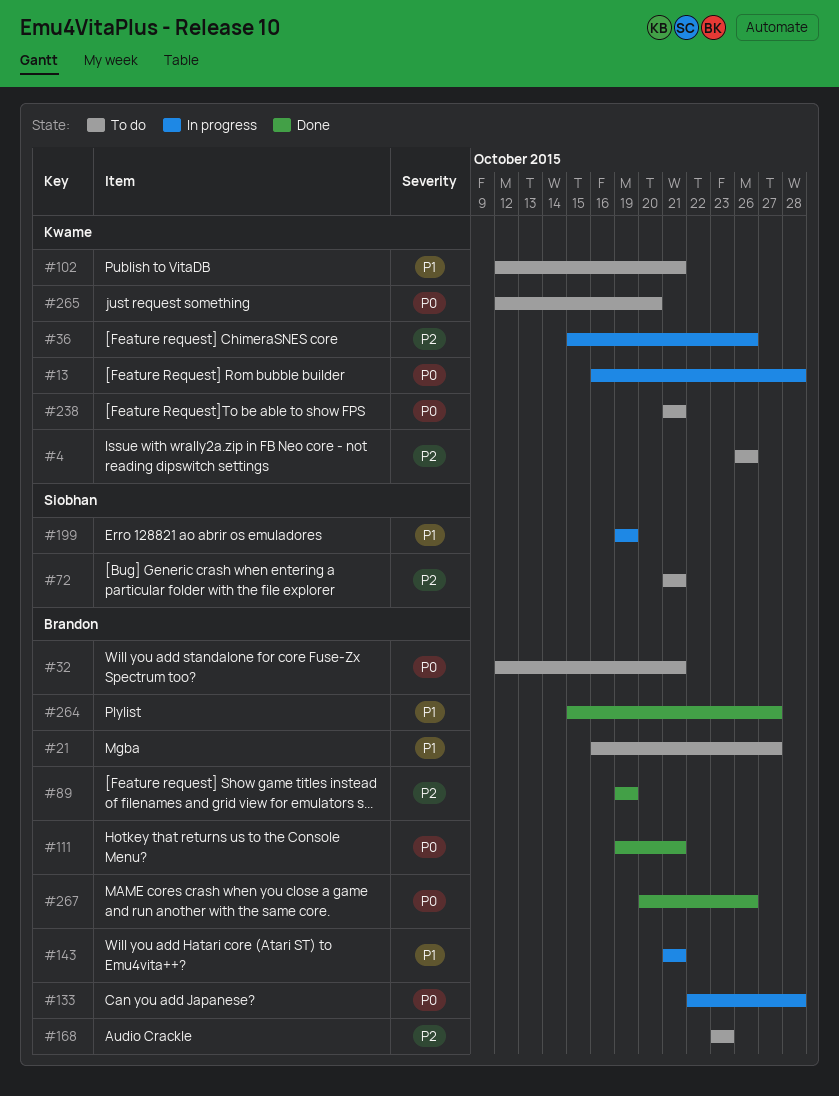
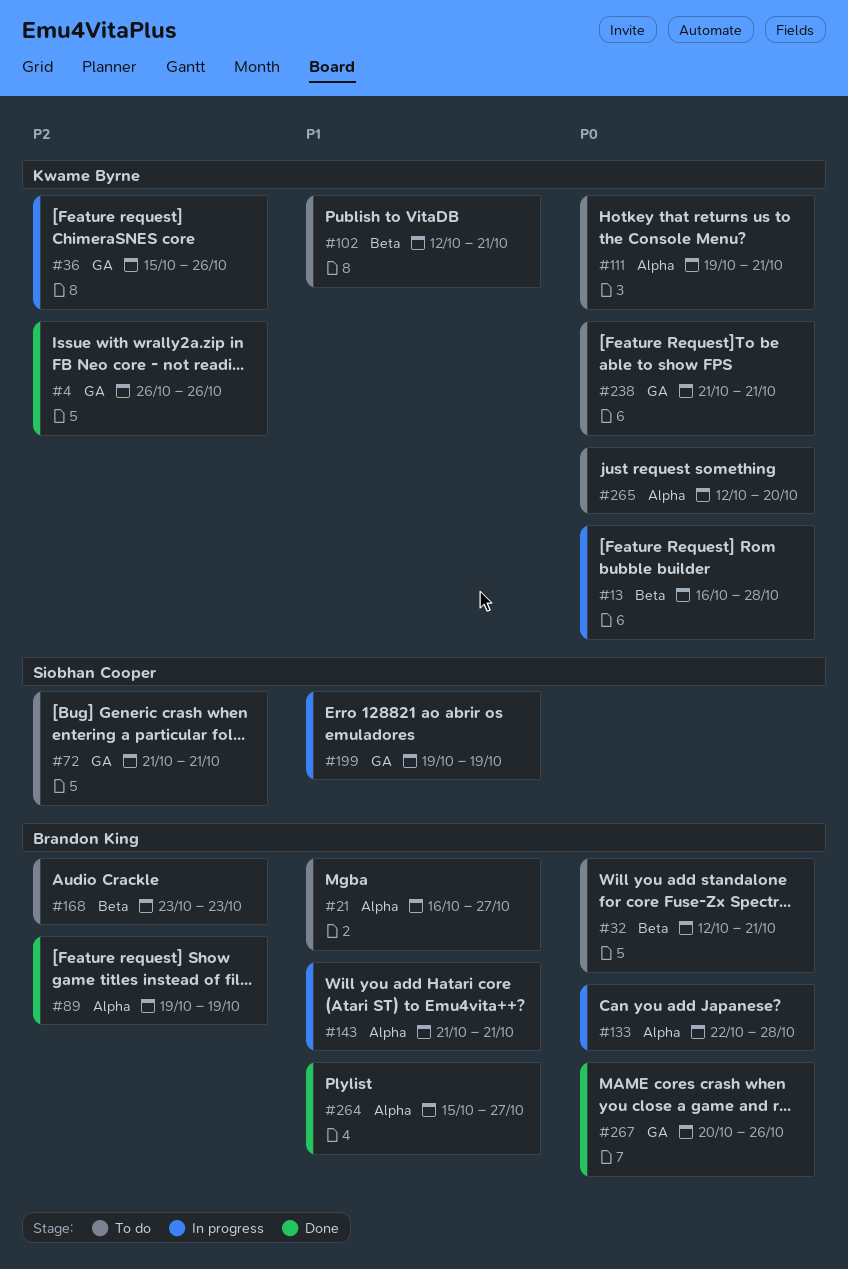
#4, status: To do -> Done
#111, status: Done -> To do
#111, owner: Brandon King -> Kwame Byrne

